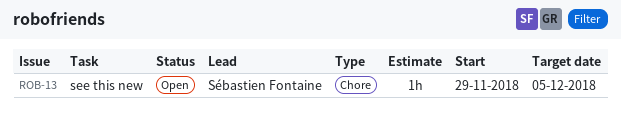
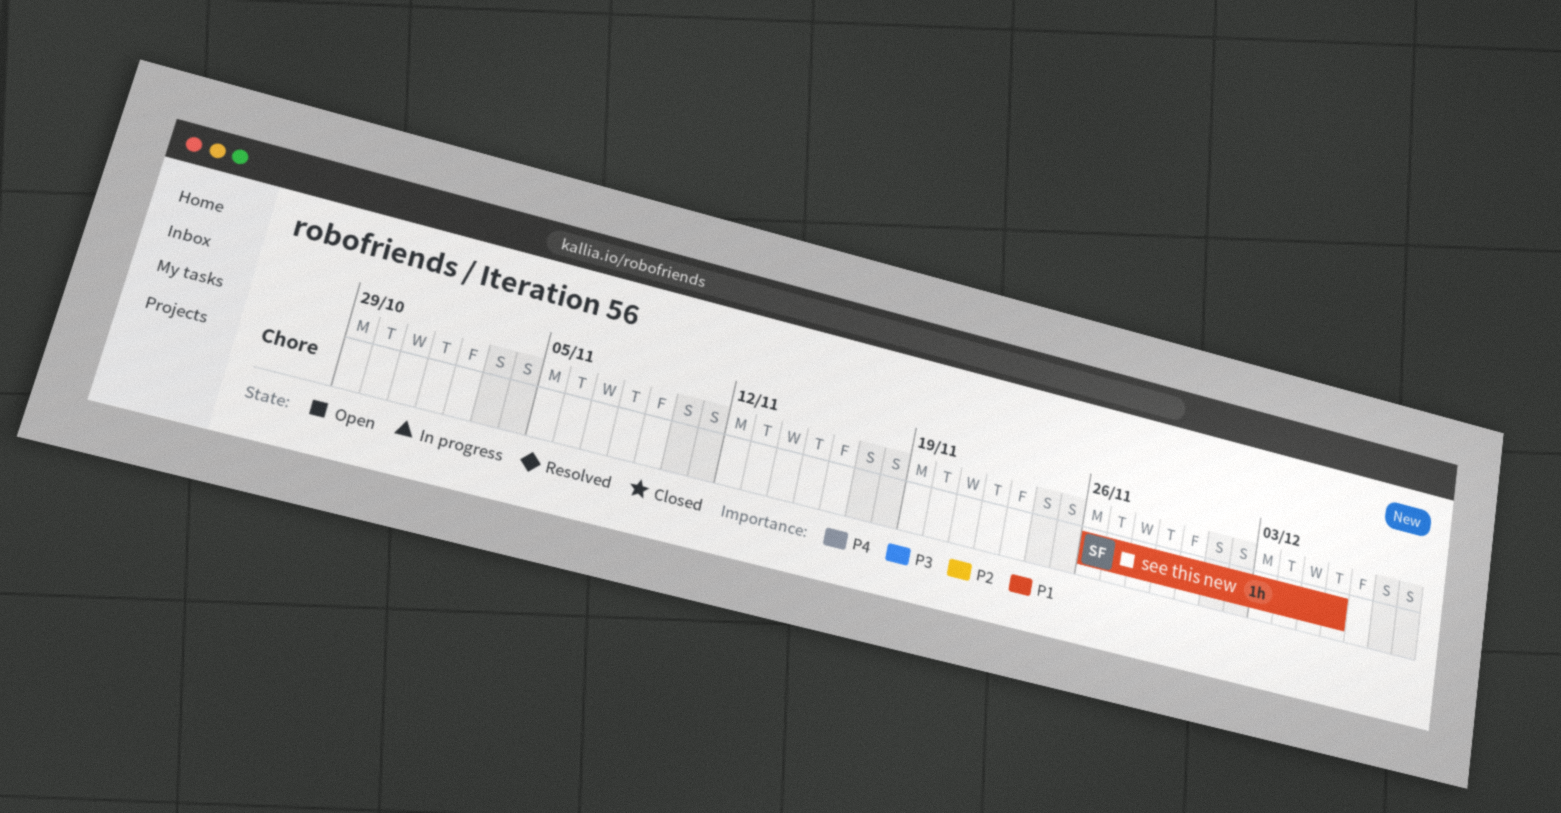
see this new, start: Nov 29 -> Nov 26
see this new, due: Dec 5 -> Dec 6

